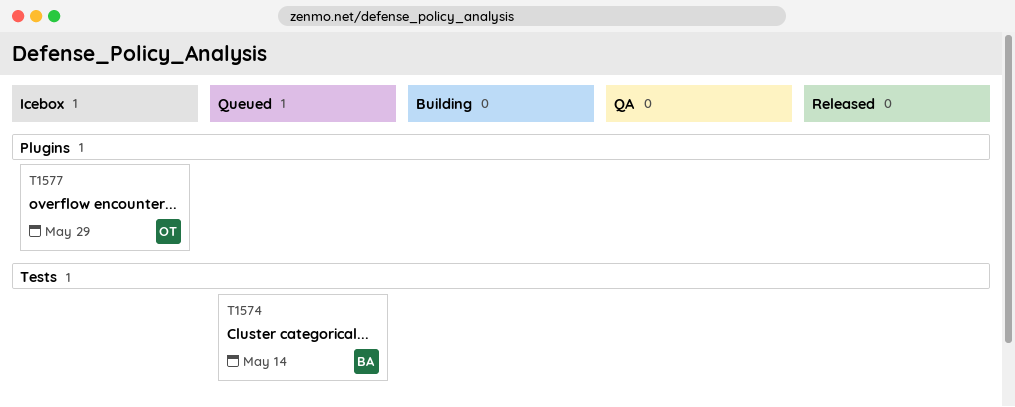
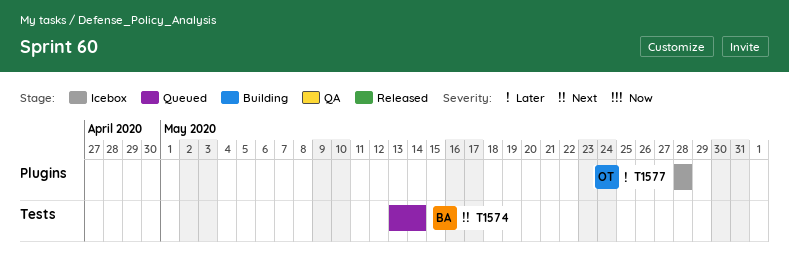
T1577, due: May 29 -> May 28

